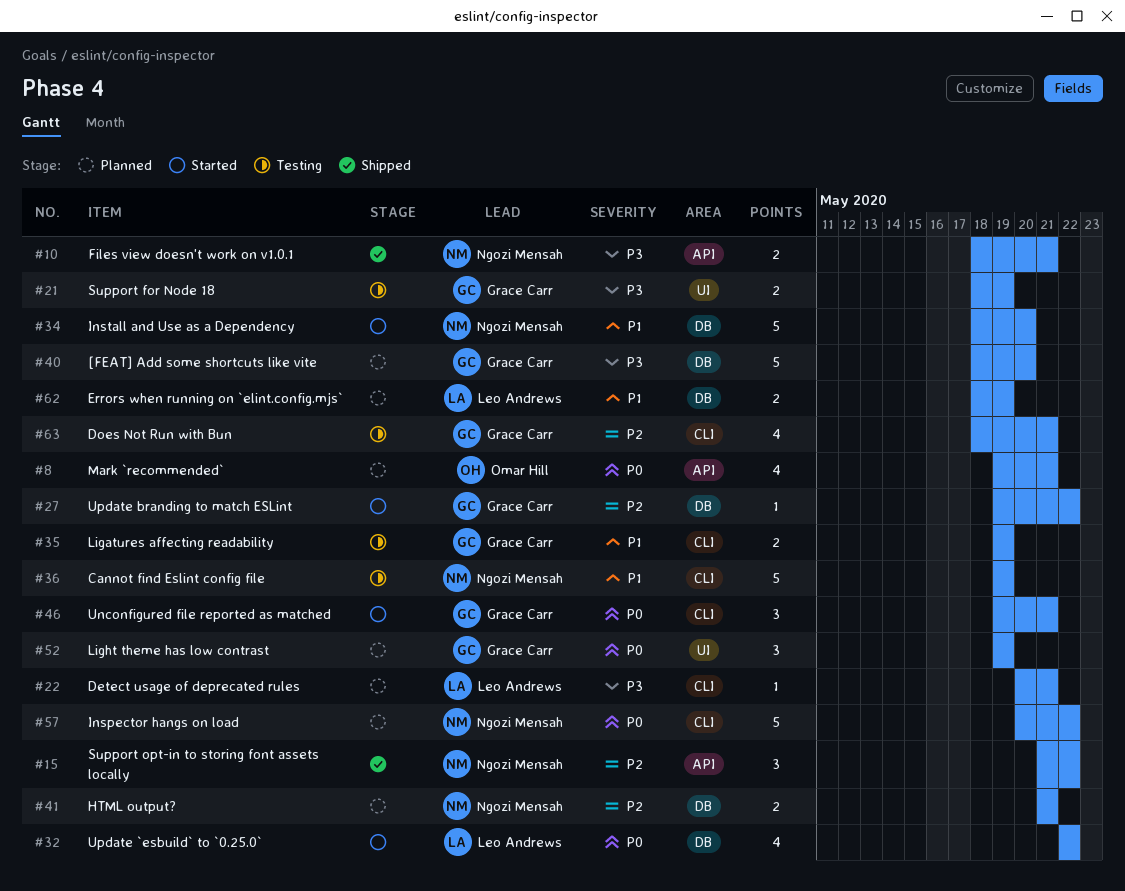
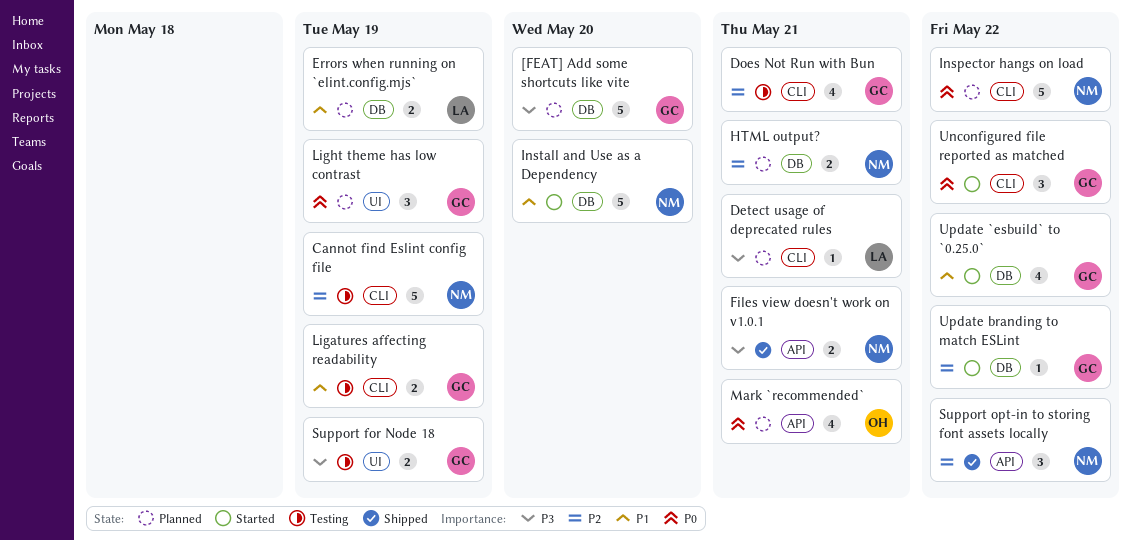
Cannot find Eslint config file, priority: P1 -> P2
Unconfigured file reported as matched, due: May 21 -> May 22
Update `esbuild` to `0.25.0`, owner: Leo Andrews -> Grace Carr
Update `esbuild` to `0.25.0`, priority: P0 -> P1

